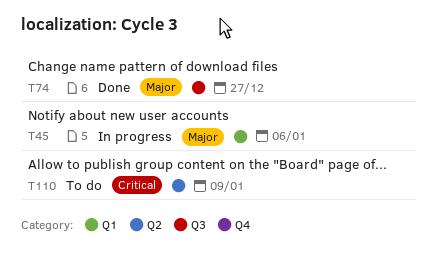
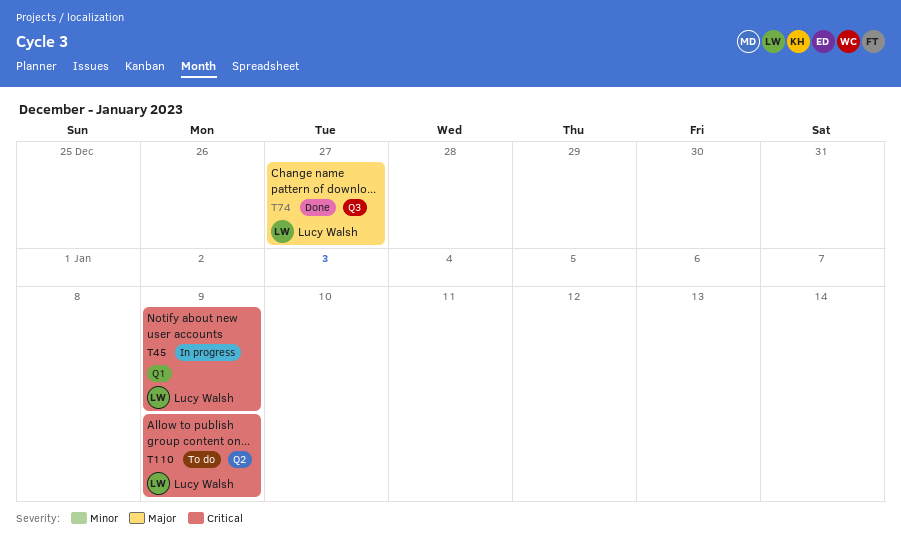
T45, priority: Major -> Critical
T45, due: Jan 6 -> Jan 9

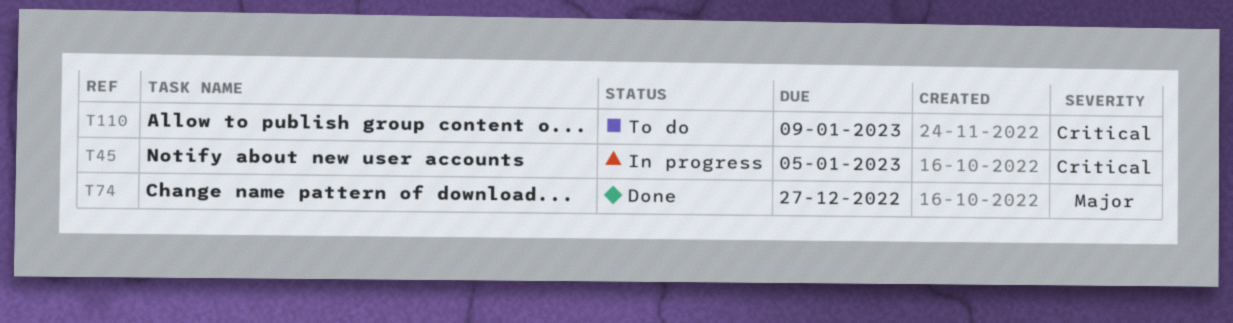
T45, due: Jan 9 -> Jan 5

